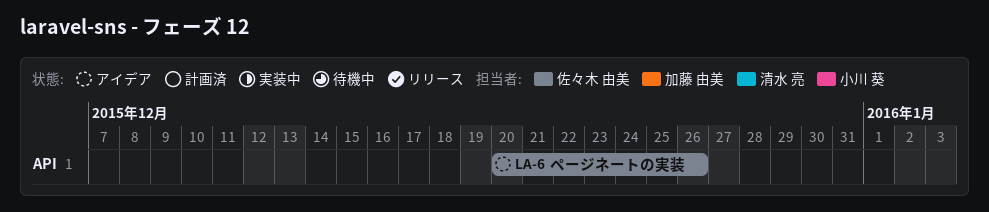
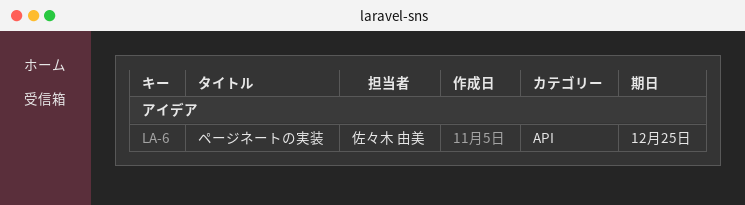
LA-6, due: Dec 26 -> Dec 25

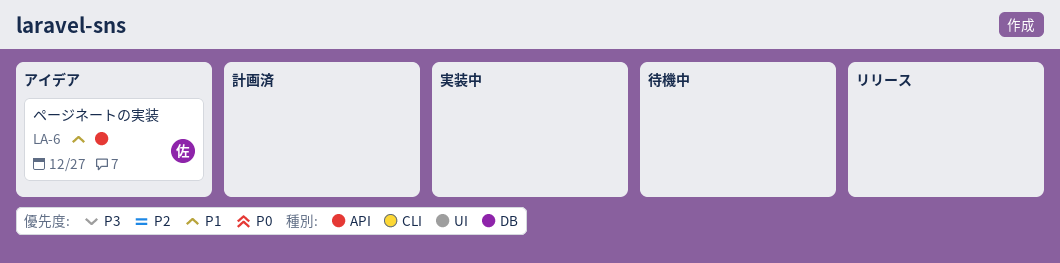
LA-6, due: Dec 25 -> Dec 27

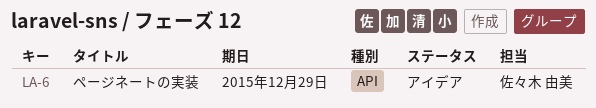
LA-6, due: Dec 27 -> Dec 29

